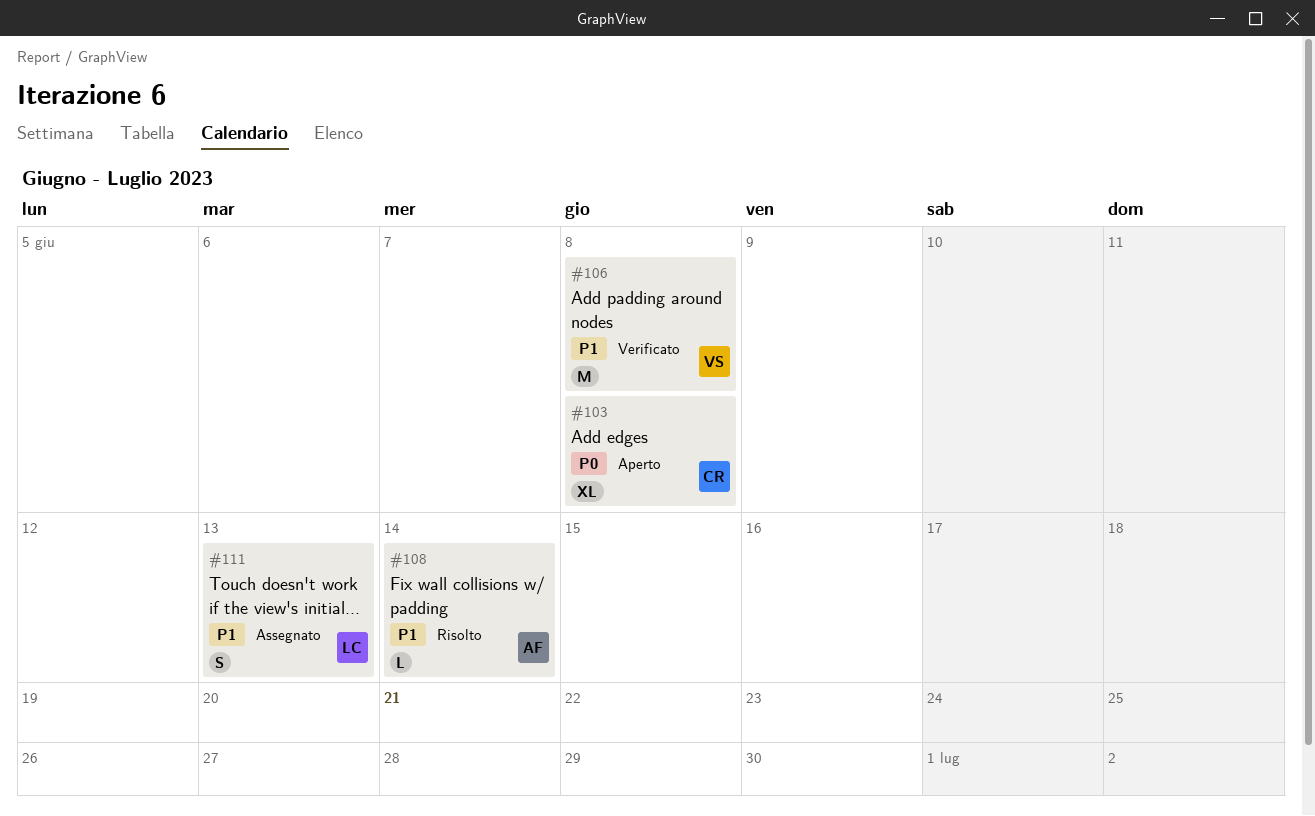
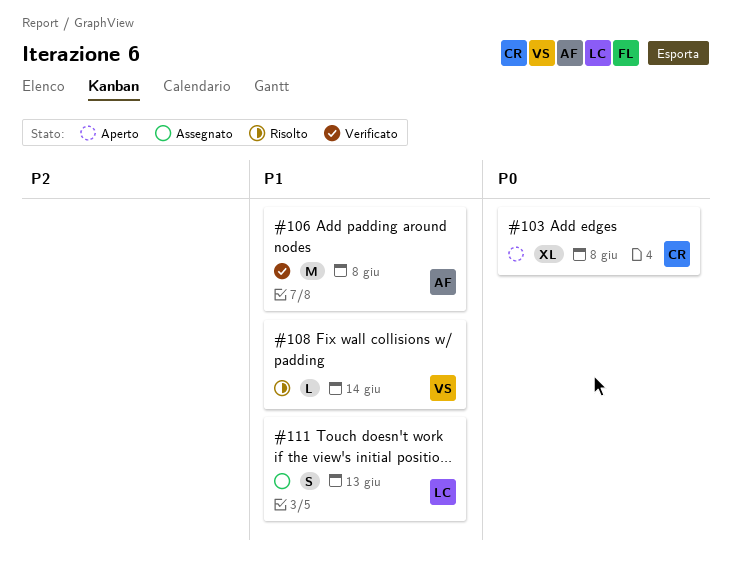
#106, owner: VS -> AF
#108, owner: AF -> VS

